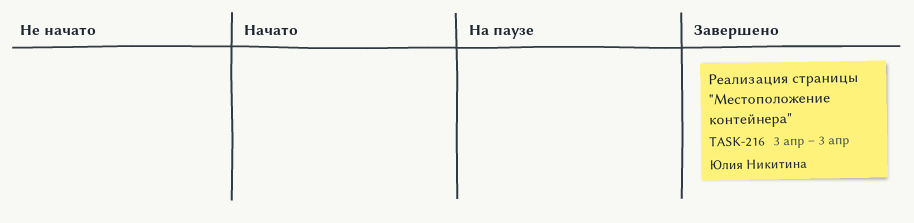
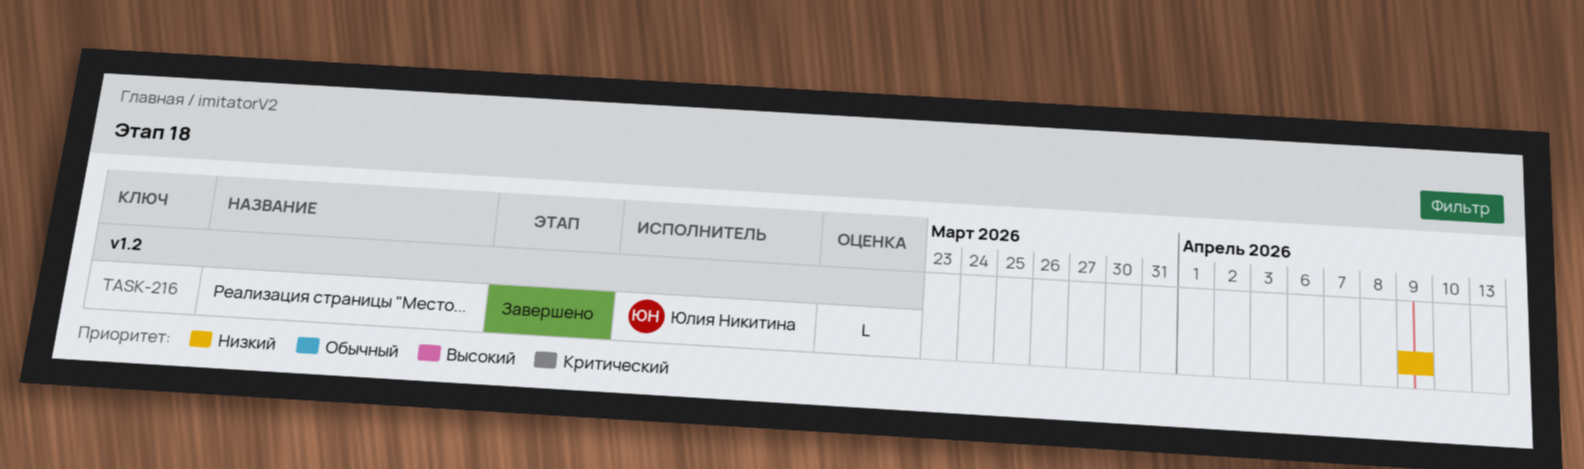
TASK-216, start: Apr 3 -> Apr 9
TASK-216, due: Apr 3 -> Apr 9

